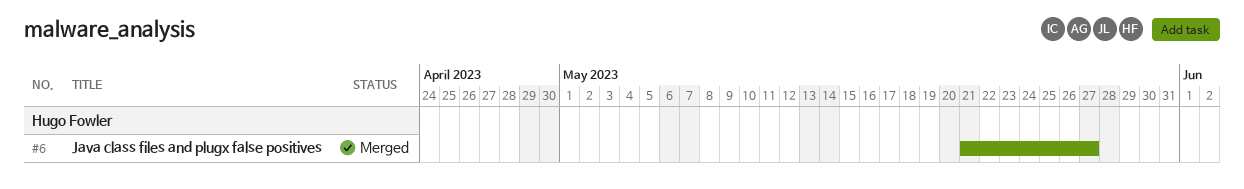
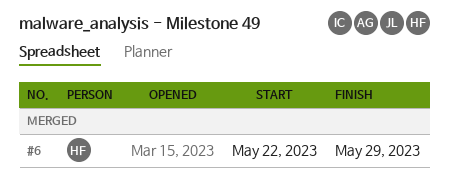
#6, start: May 21 -> May 22
#6, due: May 27 -> May 29

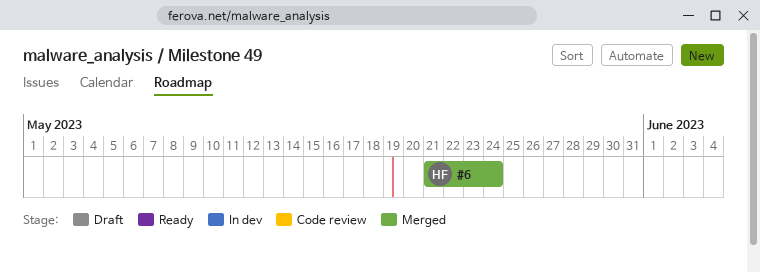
#6, start: May 22 -> May 21
#6, due: May 29 -> May 24

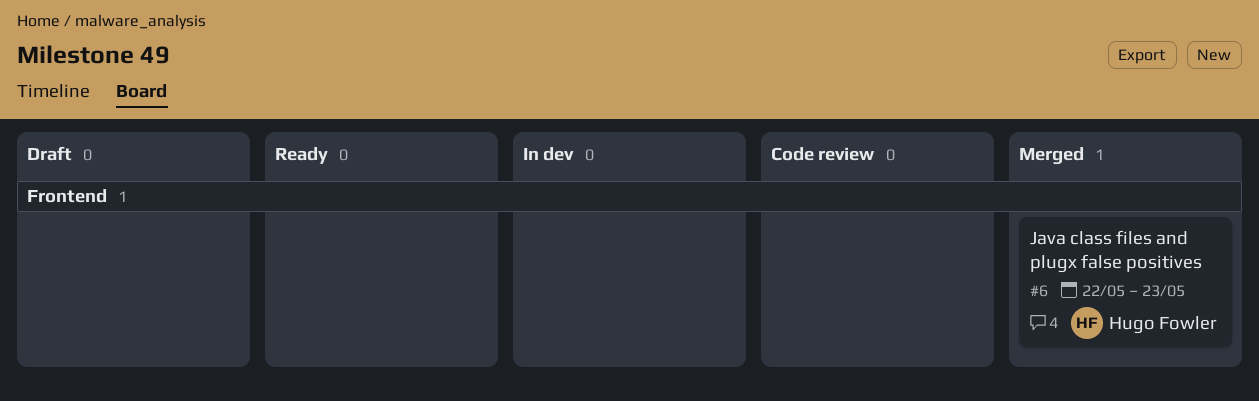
#6, start: May 21 -> May 22
#6, due: May 24 -> May 23

